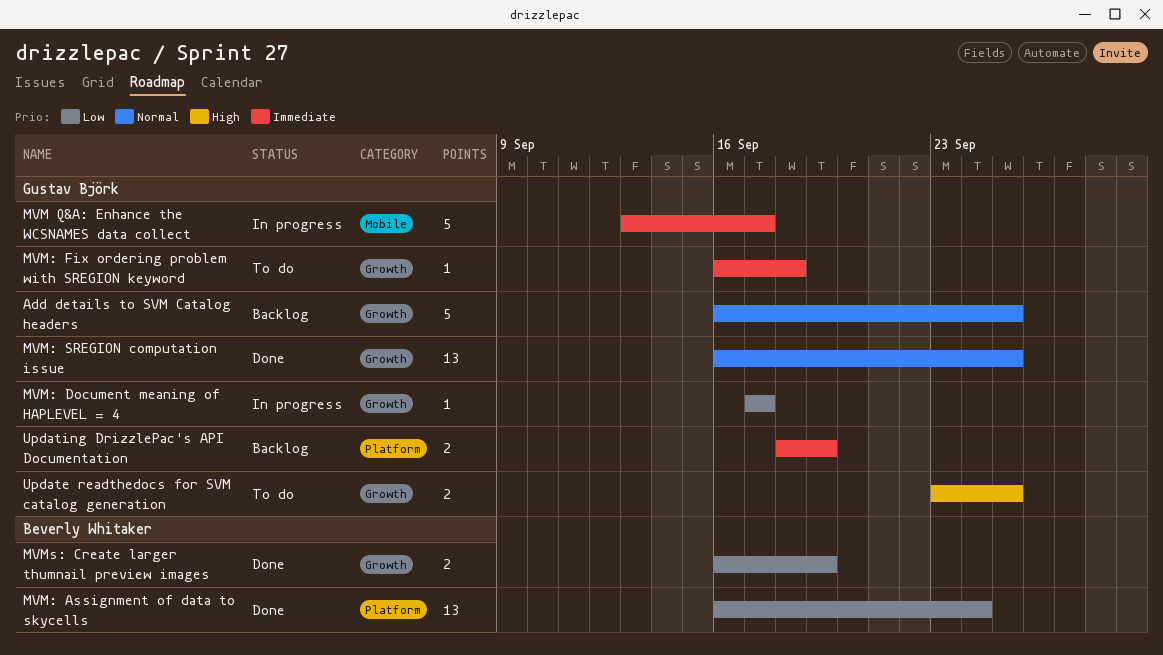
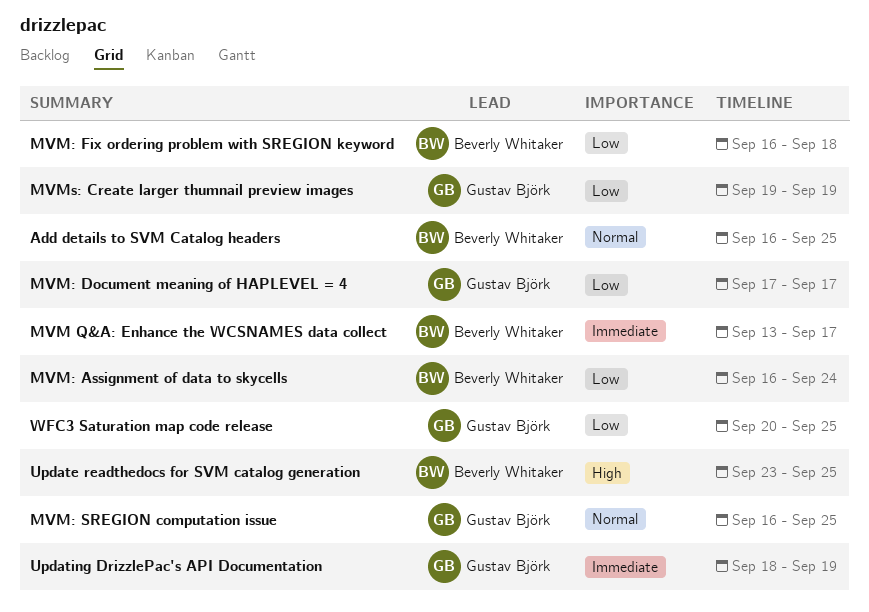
Add details to SVM Catalog headers, owner: Gustav Björk -> Beverly Whitaker
MVM Q&A: Enhance the WCSNAMES data collect, owner: Gustav Björk -> Beverly Whitaker
MVM: Fix ordering problem with SREGION keyword, owner: Gustav Björk -> Beverly Whitaker
MVM: Fix ordering problem with SREGION keyword, priority: Immediate -> Low
MVMs: Create larger thumnail preview images, owner: Beverly Whitaker -> Gustav Björk
MVMs: Create larger thumnail preview images, start: Sep 16 -> Sep 19
Update readthedocs for SVM catalog generation, owner: Gustav Björk -> Beverly Whitaker
WFC3 Saturation map code release: none -> present

